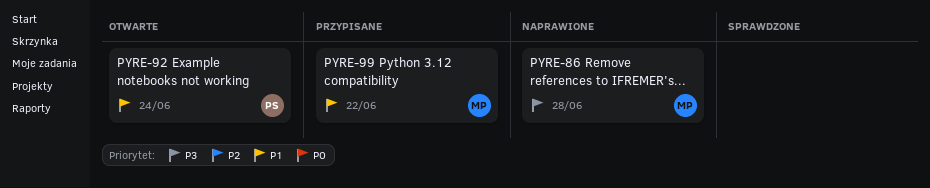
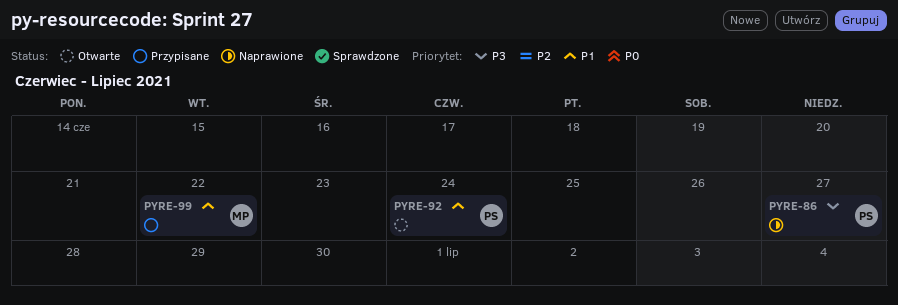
PYRE-86, owner: MP -> PS
PYRE-86, due: Jun 28 -> Jun 27

